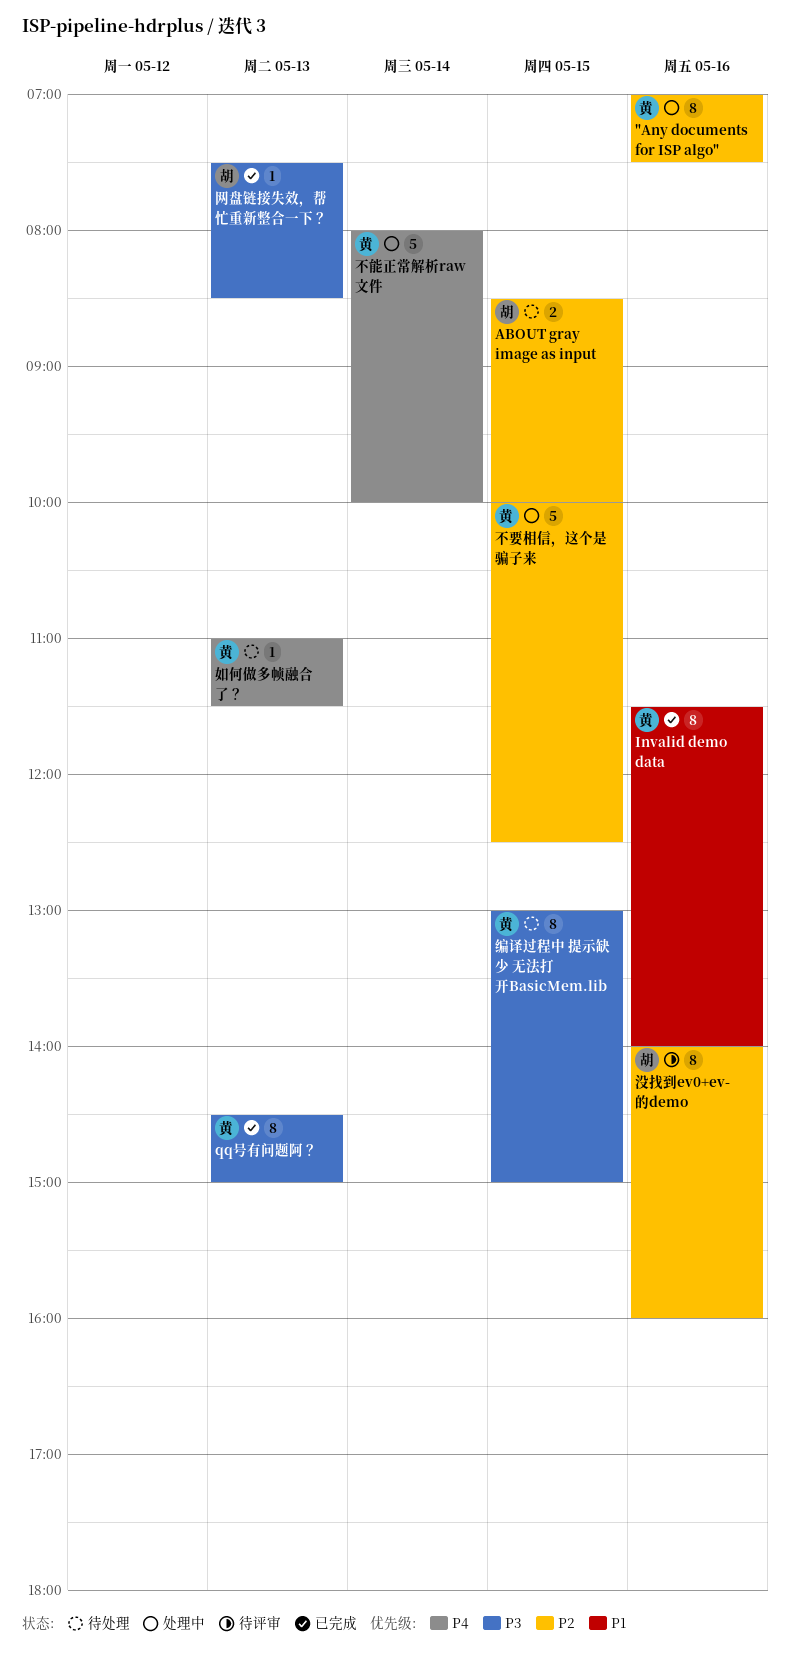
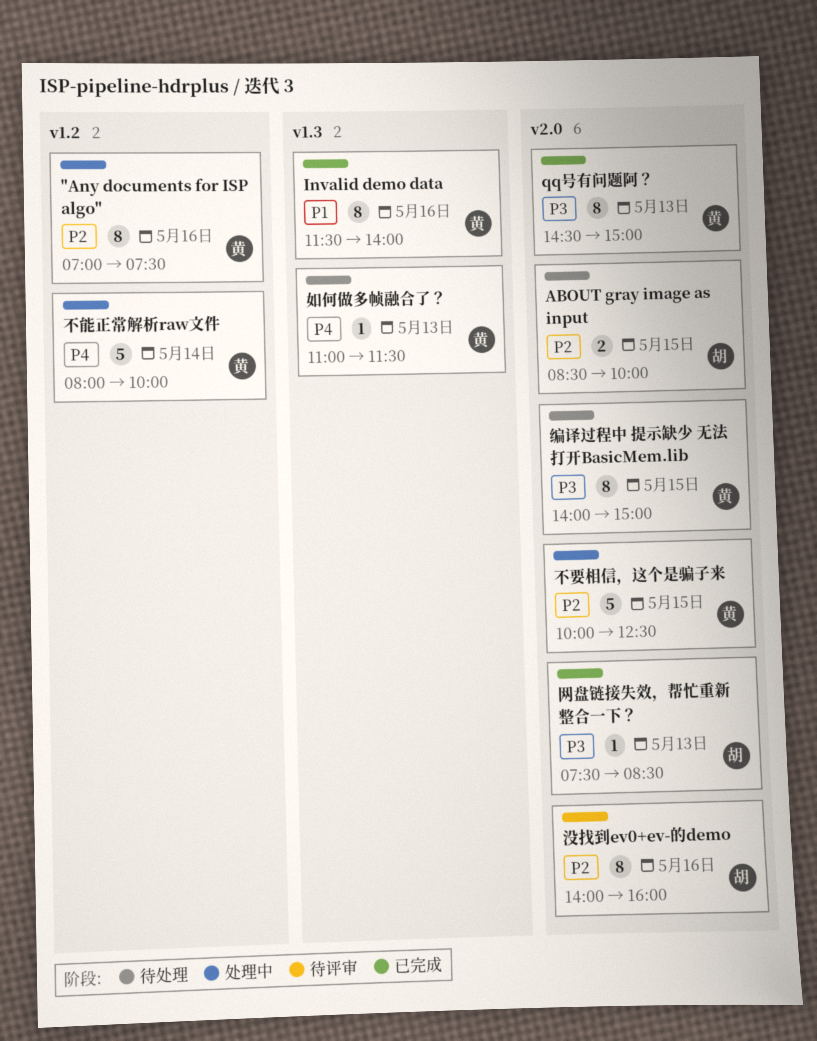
编译过程中 提示缺少 无法打开BasicMem.lib, begins: 13:00 -> 14:00

